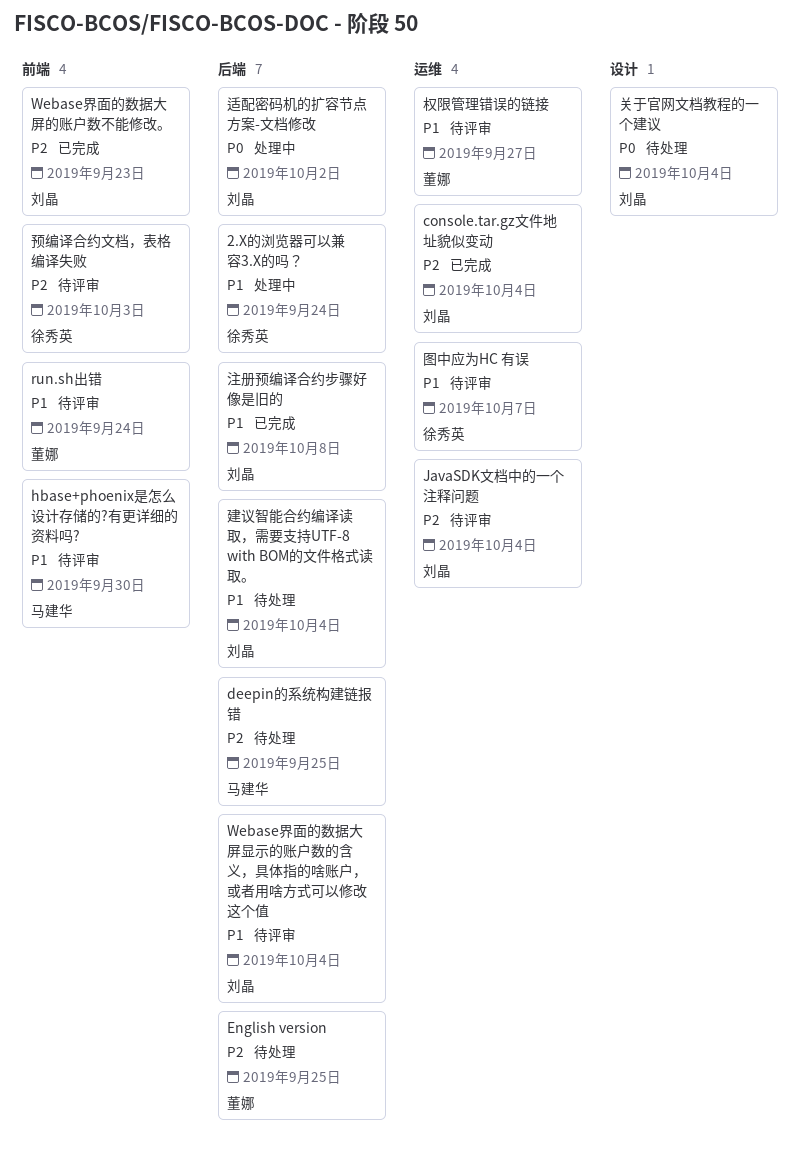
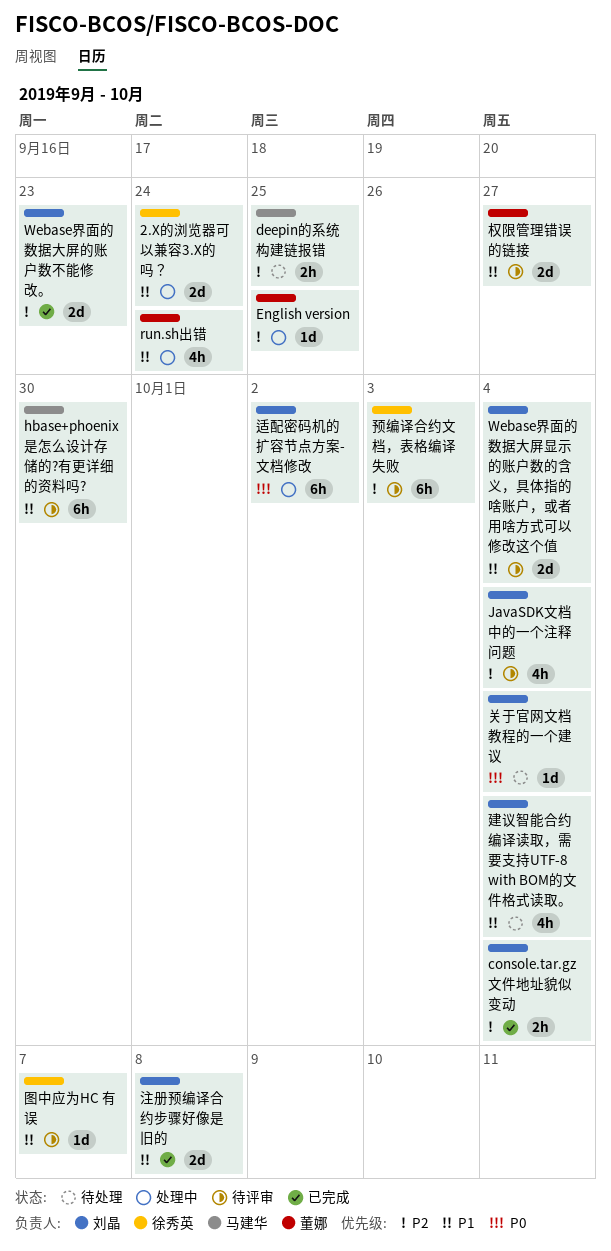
English version, status: 待处理 -> 处理中
run.sh出错, status: 待评审 -> 处理中

